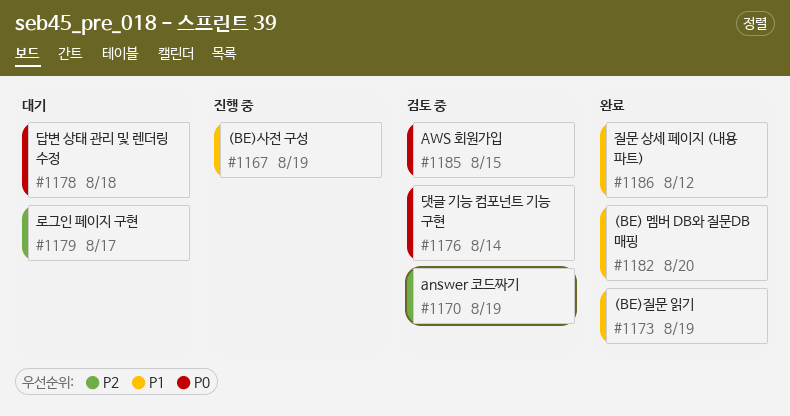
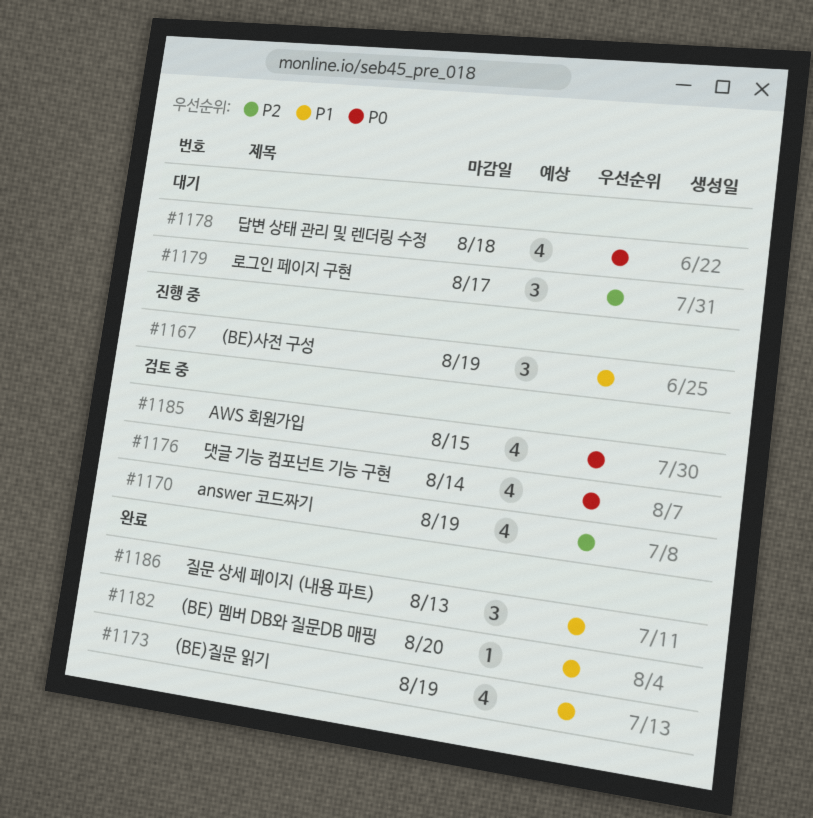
#1186, due: Aug 12 -> Aug 13

